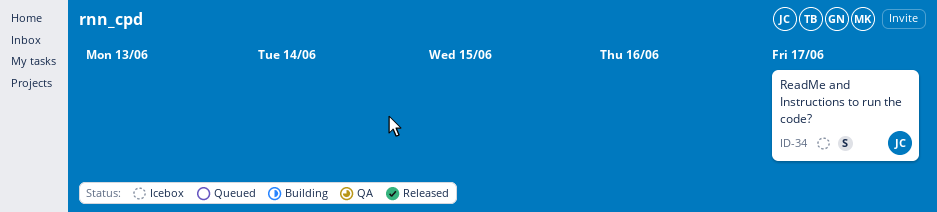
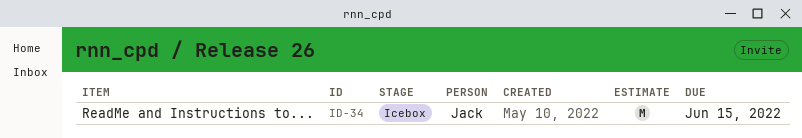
ID-34, estimate: S -> M
ID-34, due: Jun 17 -> Jun 15

